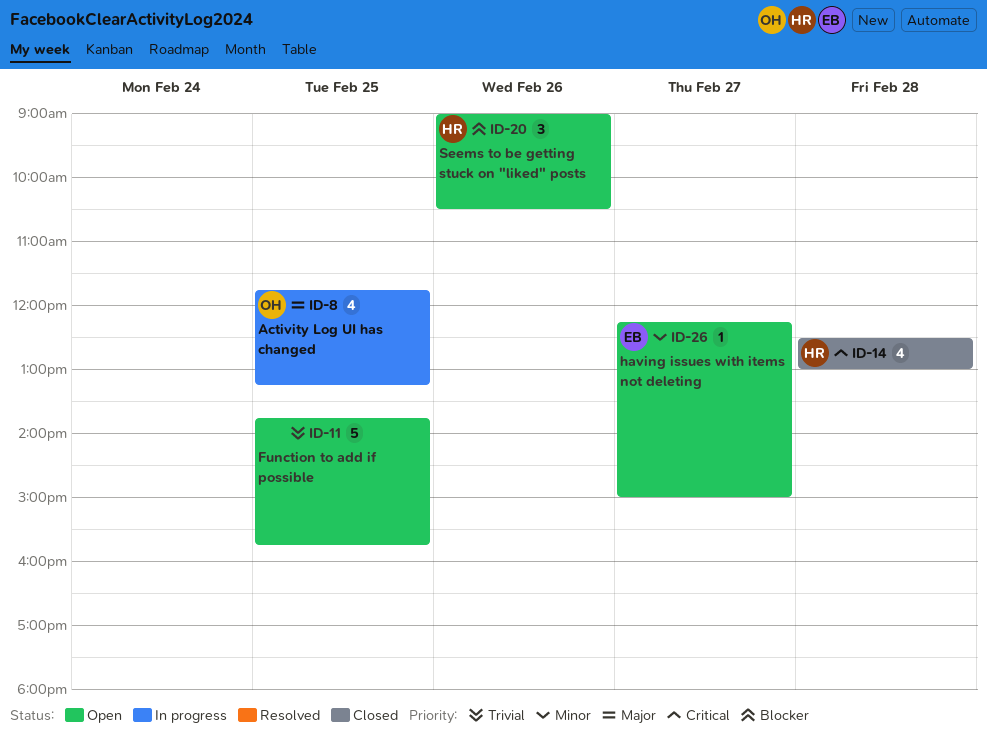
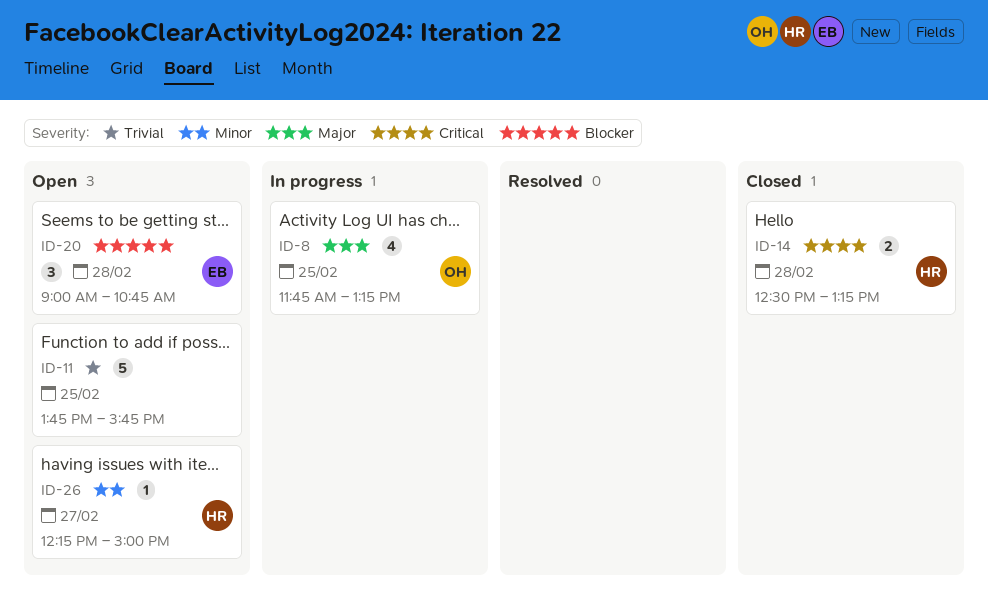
ID-14, estimate: 4 -> 2
ID-14, ends: 13:00 -> 13:15
ID-20, owner: HR -> EB
ID-20, day: Feb 26 -> Feb 28
ID-20, ends: 10:30 -> 10:45
ID-26, owner: EB -> HR

